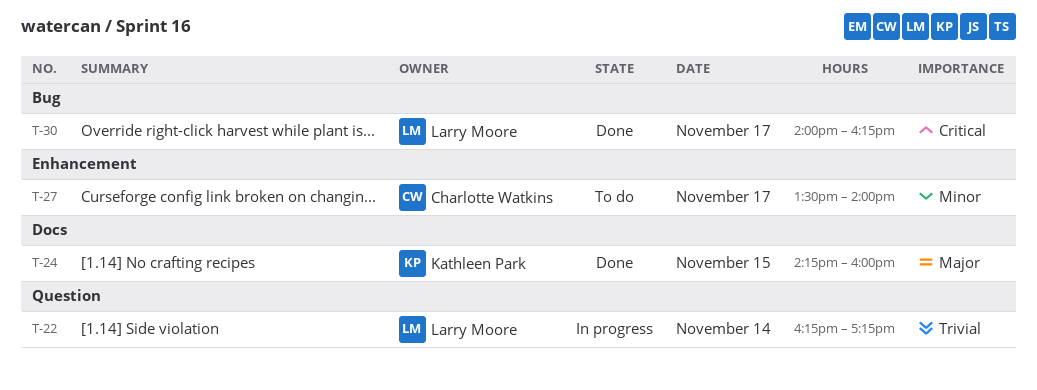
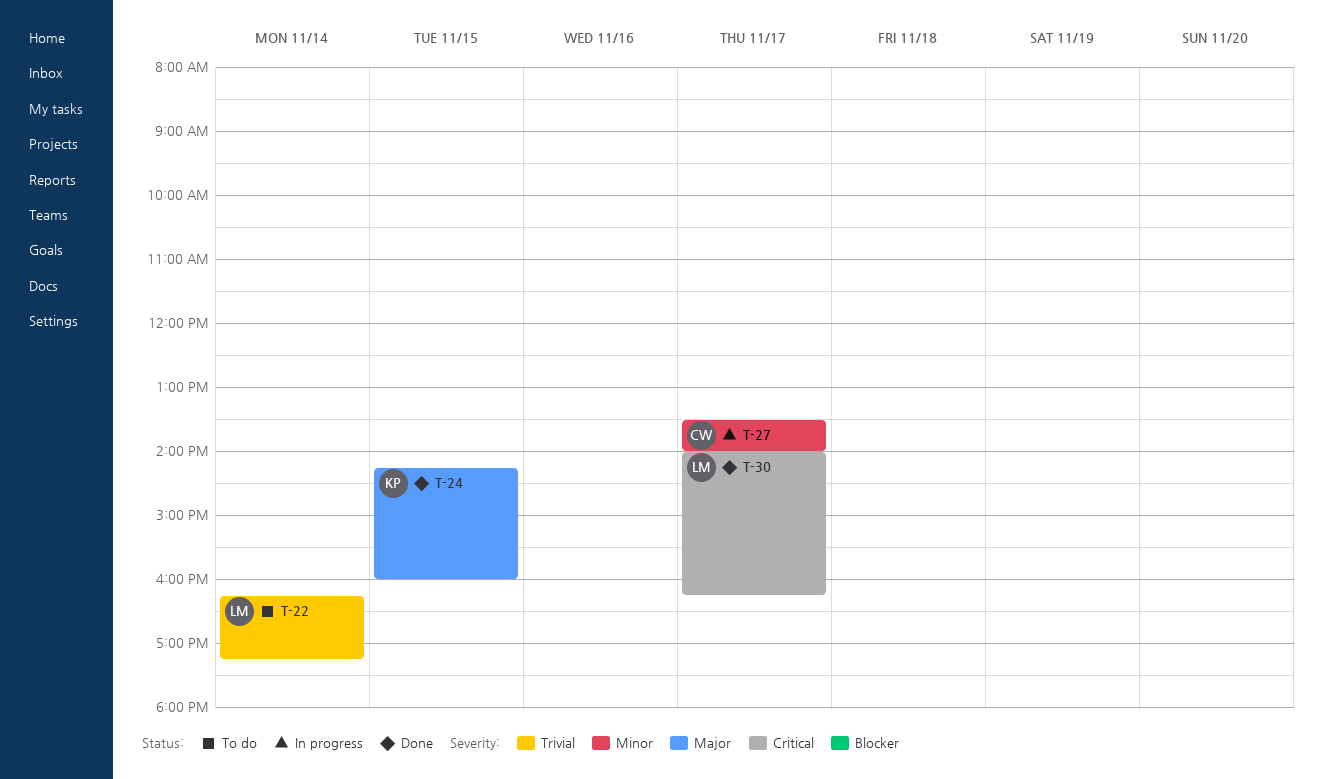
T-22, status: In progress -> To do
T-27, status: To do -> In progress

